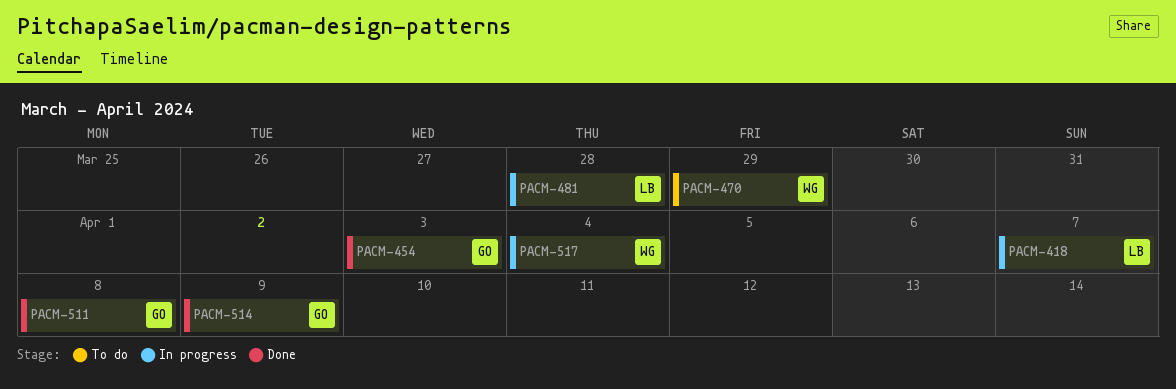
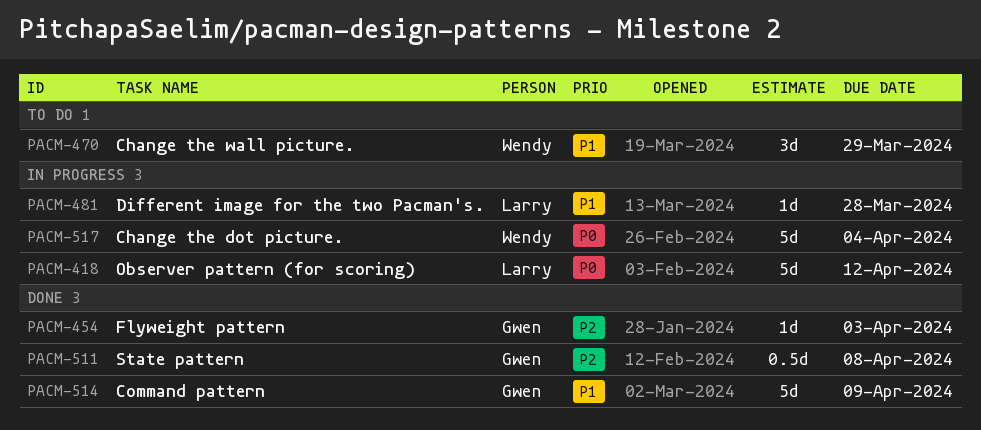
PACM-418, due: Apr 7 -> Apr 12

